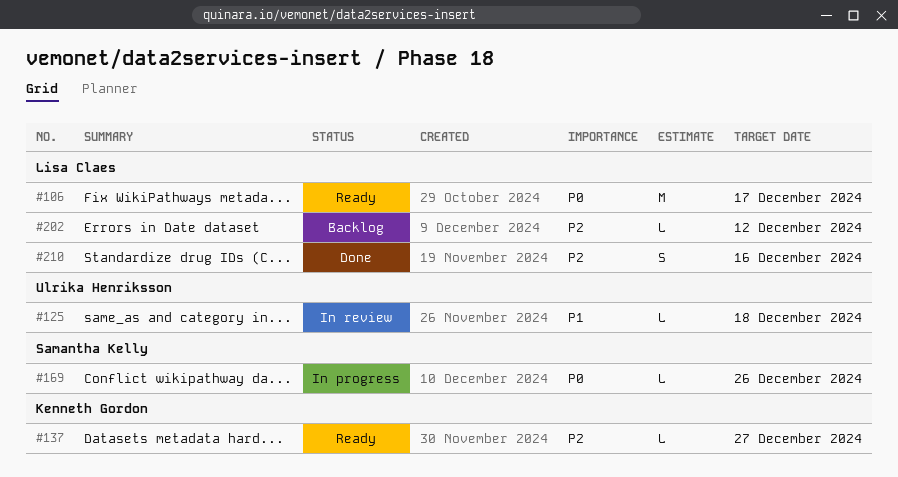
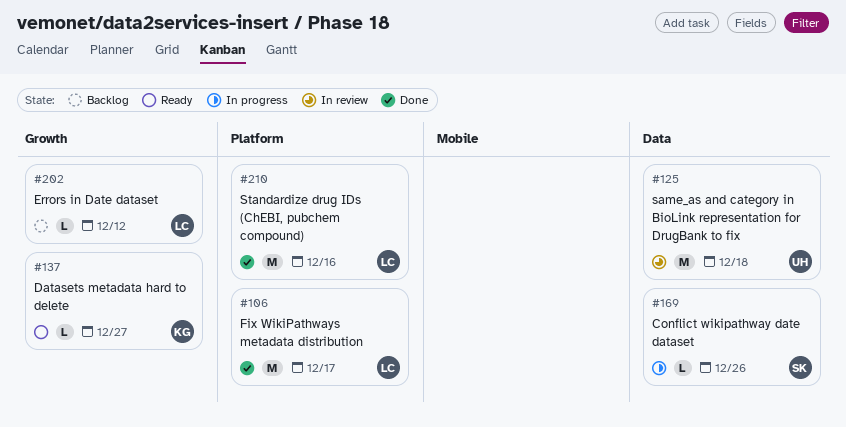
#106, status: Ready -> Done
#125, estimate: L -> M
#210, estimate: S -> M

